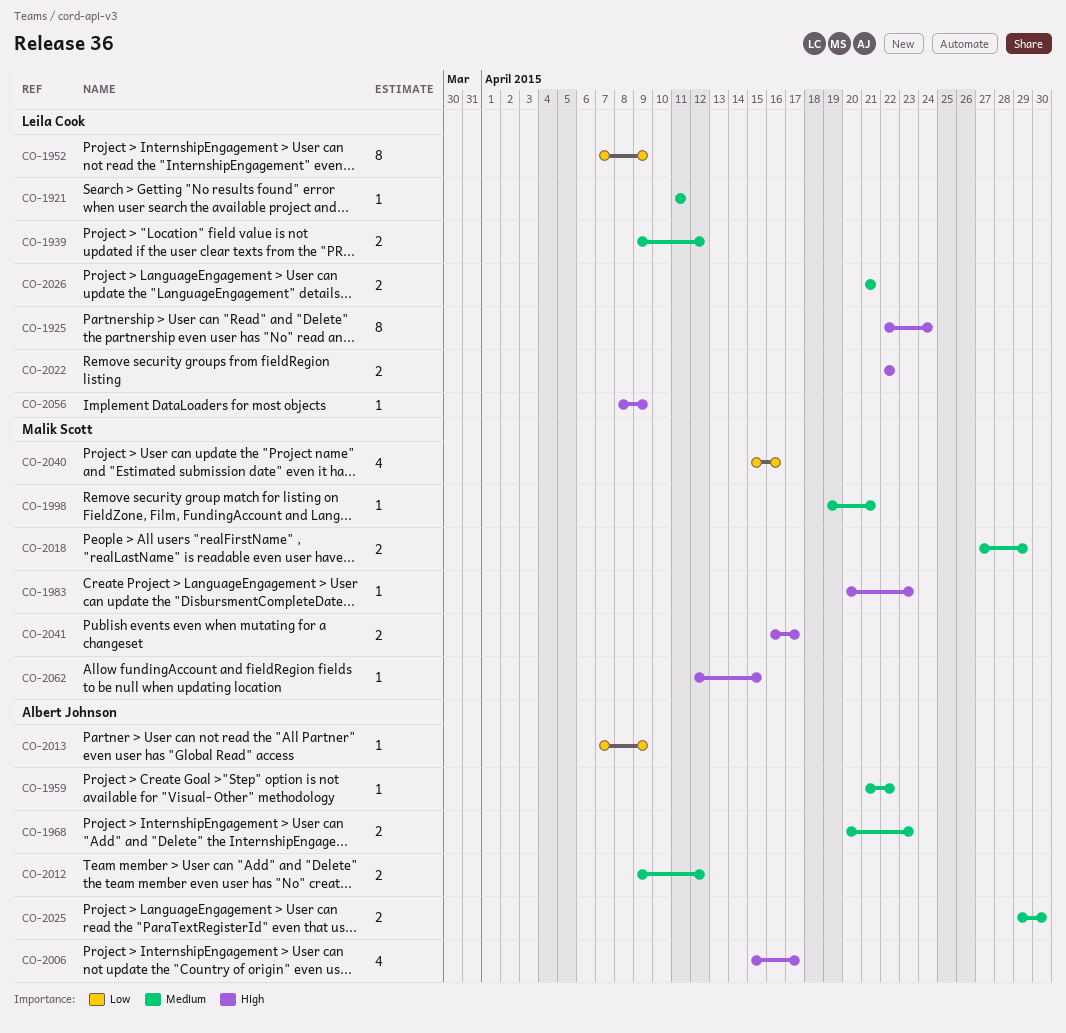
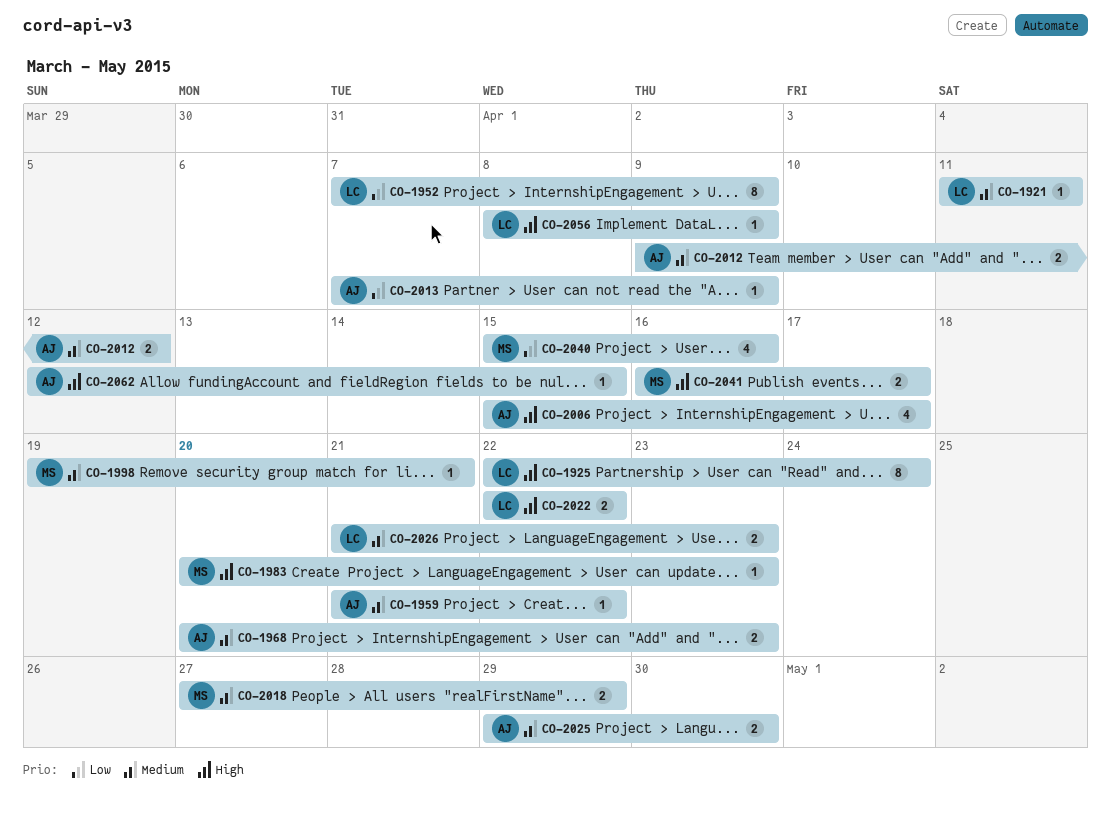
CO-1939: present -> none
CO-2026, due: Apr 21 -> Apr 23
CO-2062, owner: Malik Scott -> Albert Johnson

